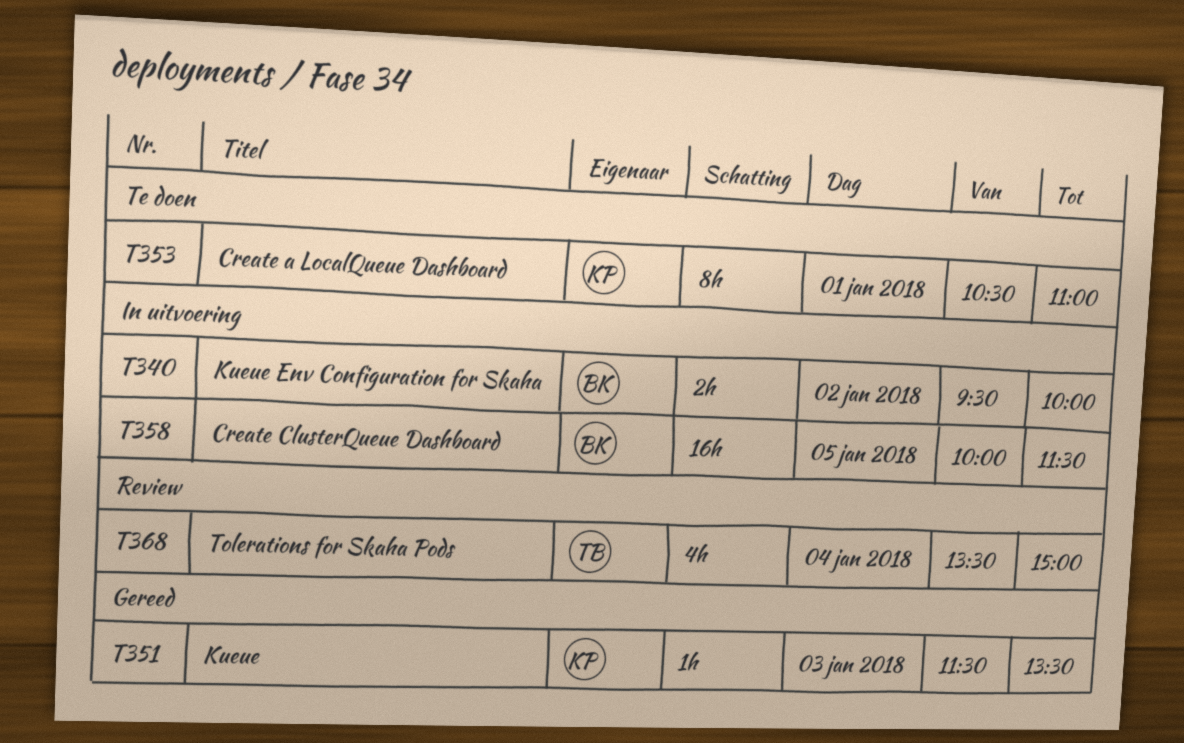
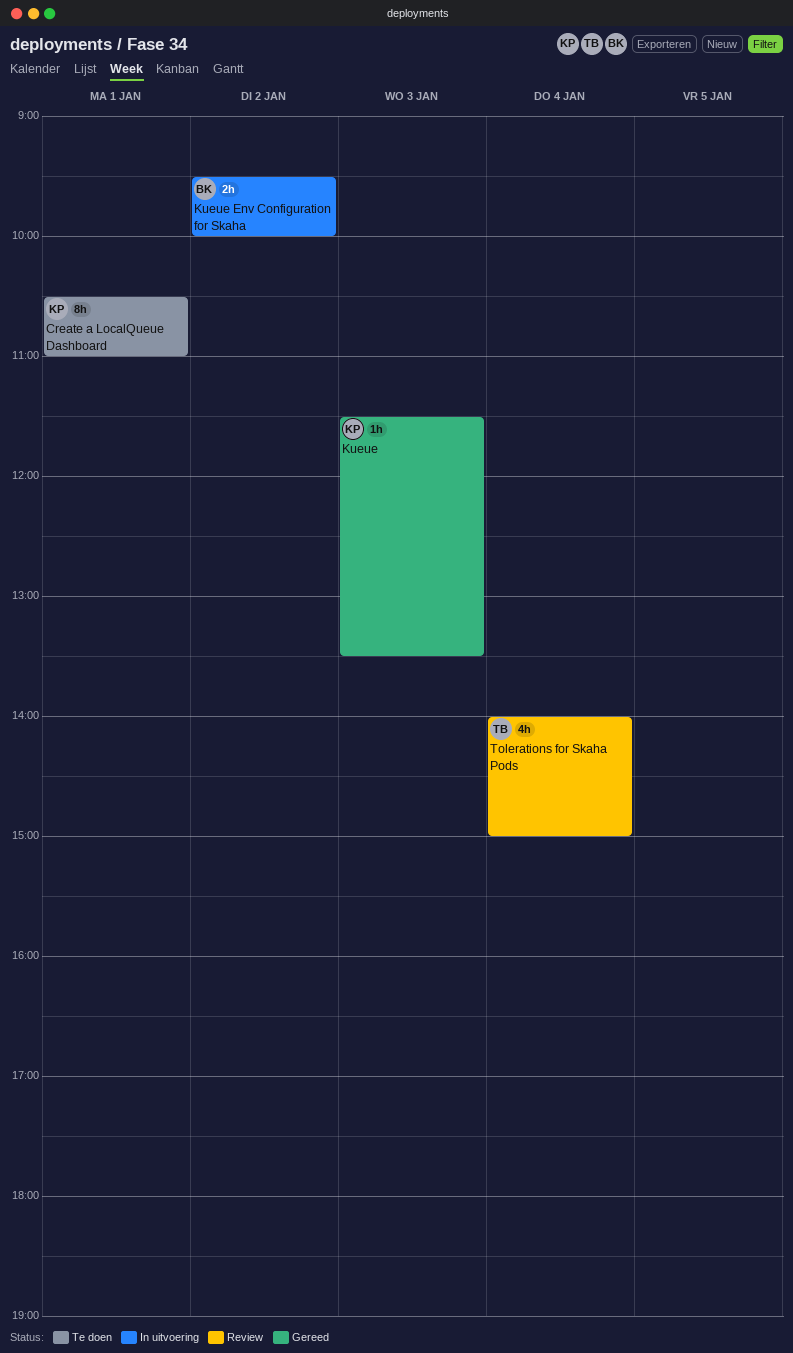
Create ClusterQueue Dashboard: present -> none
Tolerations for Skaha Pods, begins: 13:30 -> 14:00

